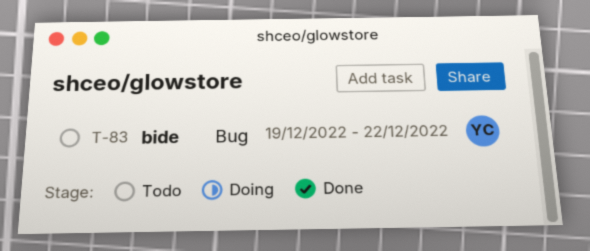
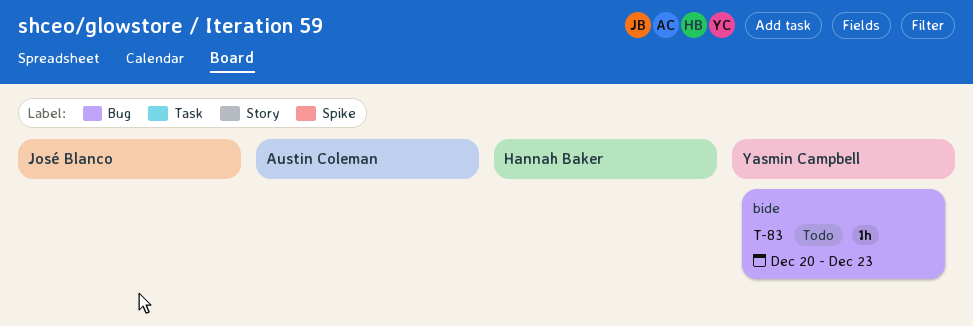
T-83, start: Dec 19 -> Dec 20
T-83, due: Dec 22 -> Dec 23

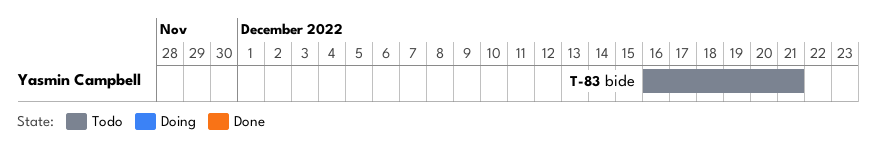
T-83, start: Dec 20 -> Dec 16
T-83, due: Dec 23 -> Dec 21

